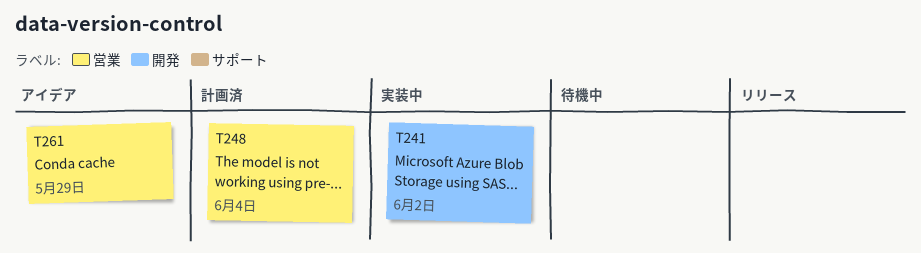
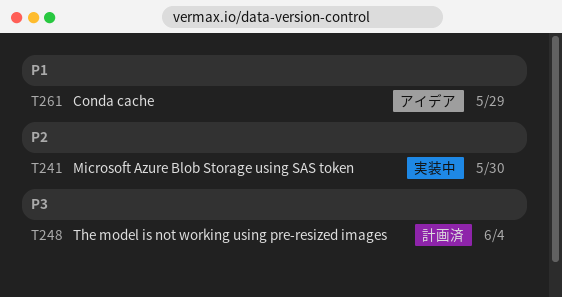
T241, due: Jun 2 -> May 30

